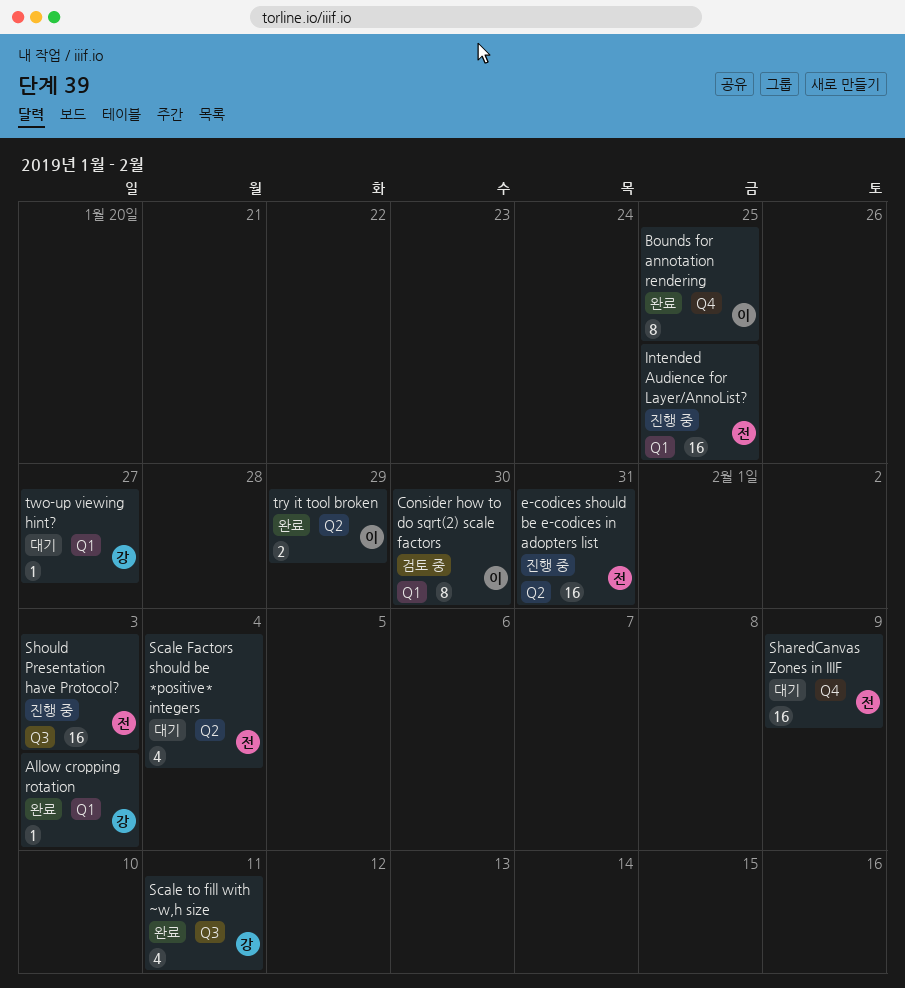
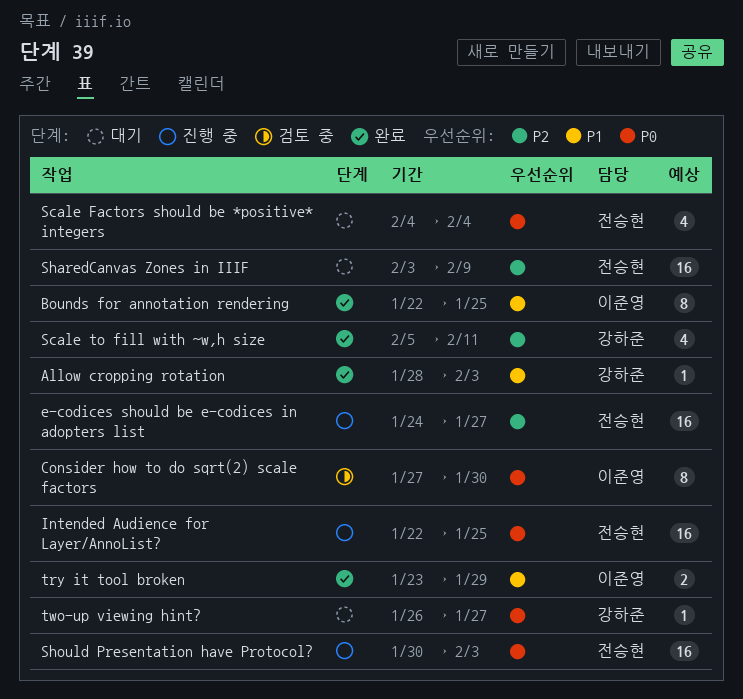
e-codices should be e-codices in adopters list, due: Jan 31 -> Jan 27

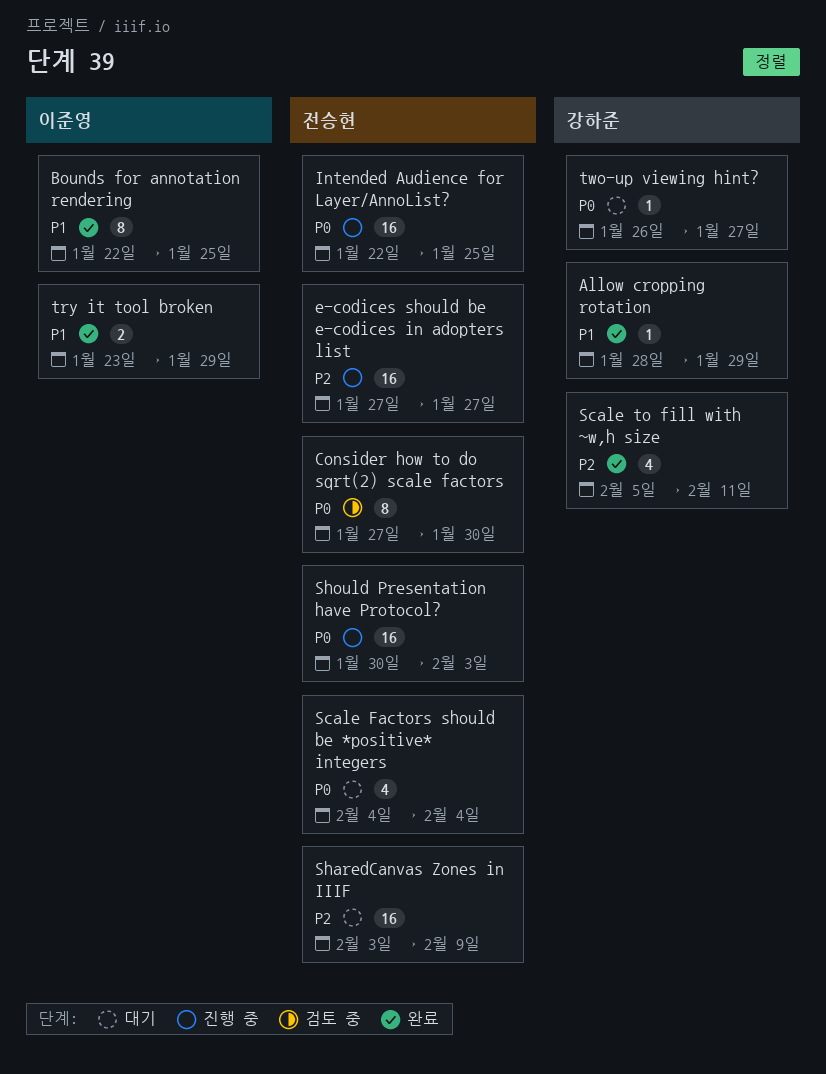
Allow cropping rotation, due: Feb 3 -> Jan 29
Consider how to do sqrt(2) scale factors, owner: 이준영 -> 전승현
e-codices should be e-codices in adopters list, start: Jan 24 -> Jan 27

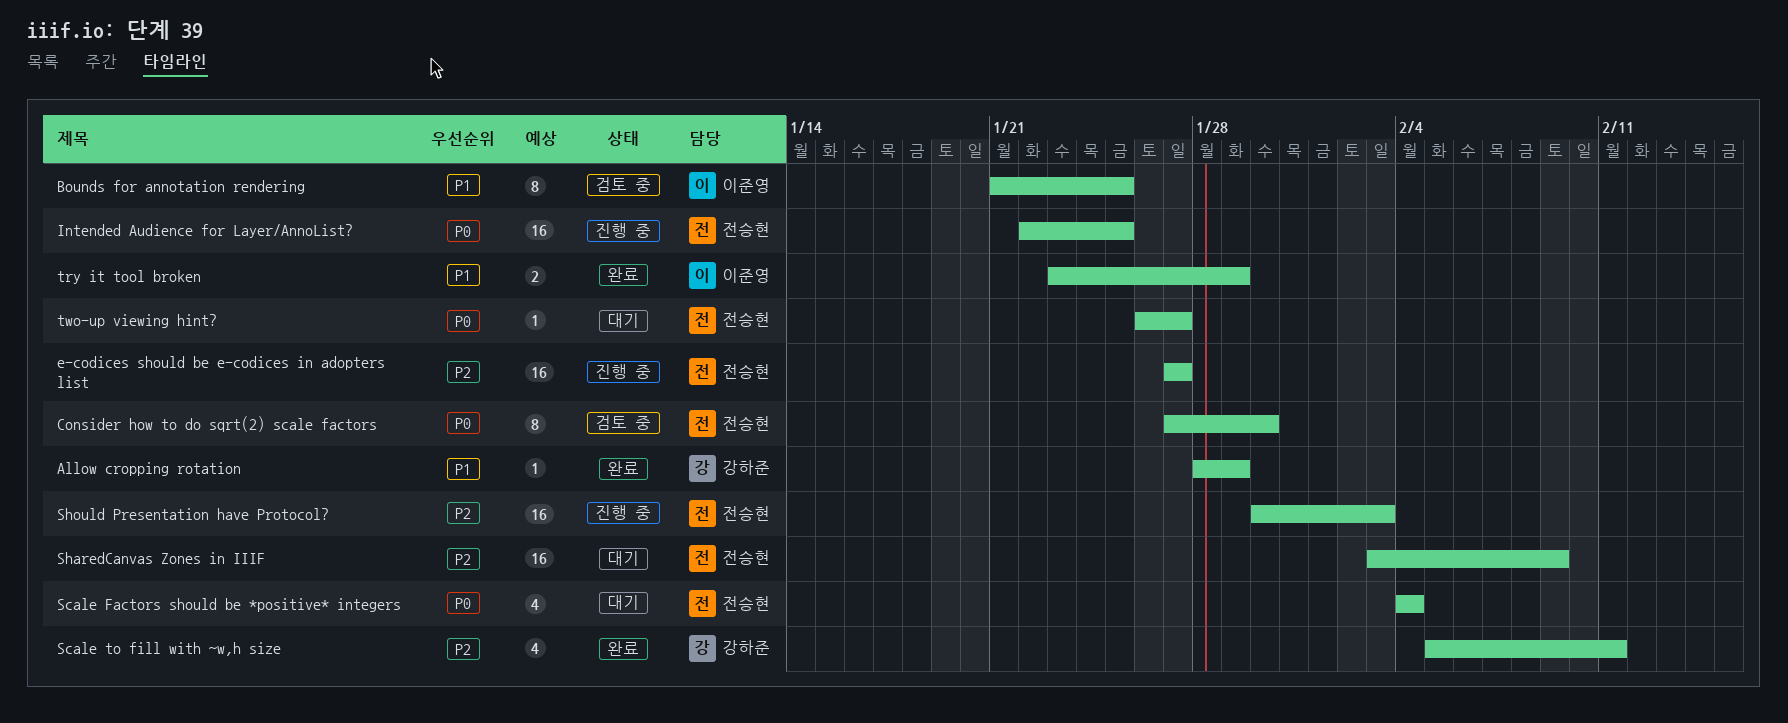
Bounds for annotation rendering, status: 완료 -> 검토 중
Bounds for annotation rendering, start: Jan 22 -> Jan 21
Should Presentation have Protocol?, priority: P0 -> P2
two-up viewing hint?, owner: 강하준 -> 전승현

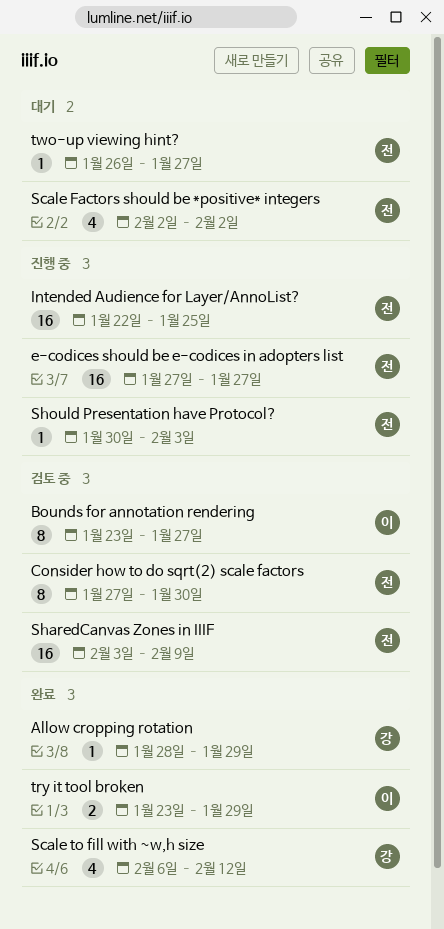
Bounds for annotation rendering, start: Jan 21 -> Jan 23
Bounds for annotation rendering, due: Jan 25 -> Jan 27
Scale Factors should be *positive* integers, start: Feb 4 -> Feb 2
Scale Factors should be *positive* integers, due: Feb 4 -> Feb 2
Scale to fill with ~w,h size, start: Feb 5 -> Feb 6
Scale to fill with ~w,h size, due: Feb 11 -> Feb 12
SharedCanvas Zones in IIIF, status: 대기 -> 검토 중
Should Presentation have Protocol?, estimate: 16 -> 1

